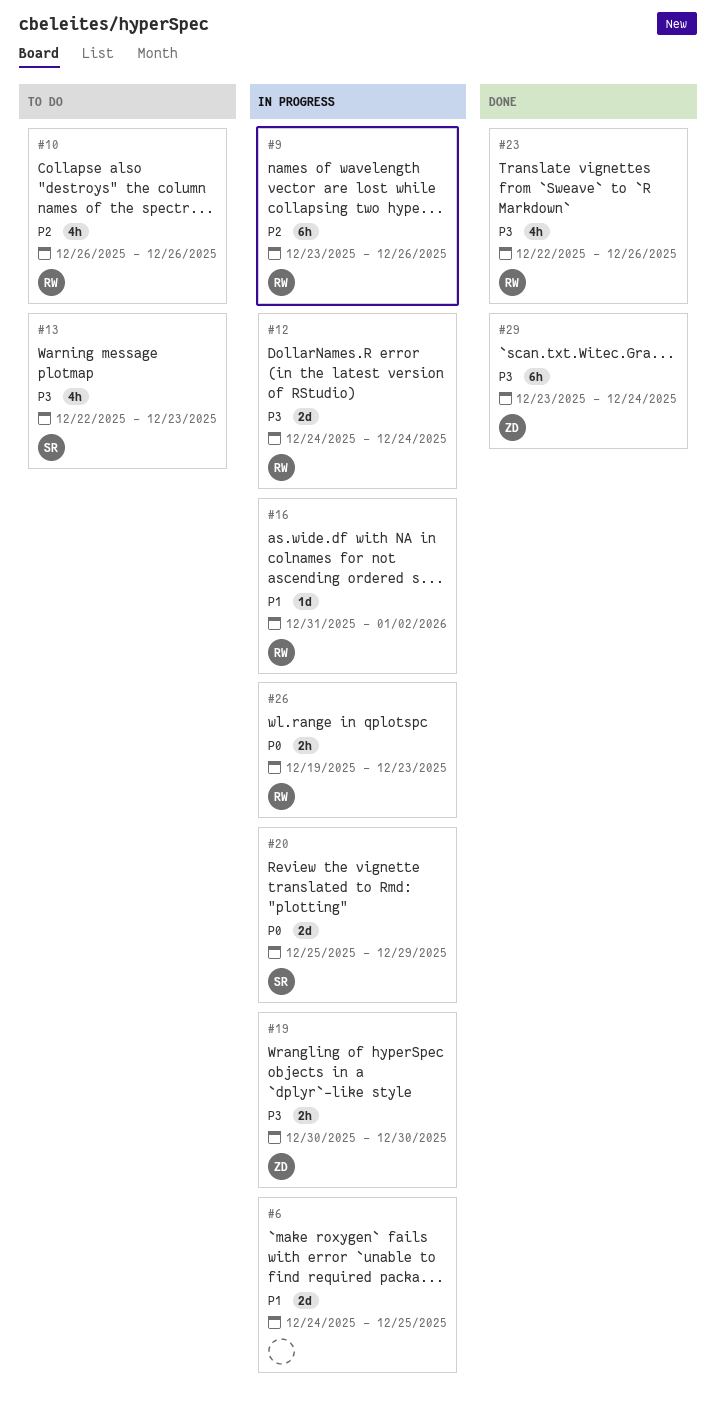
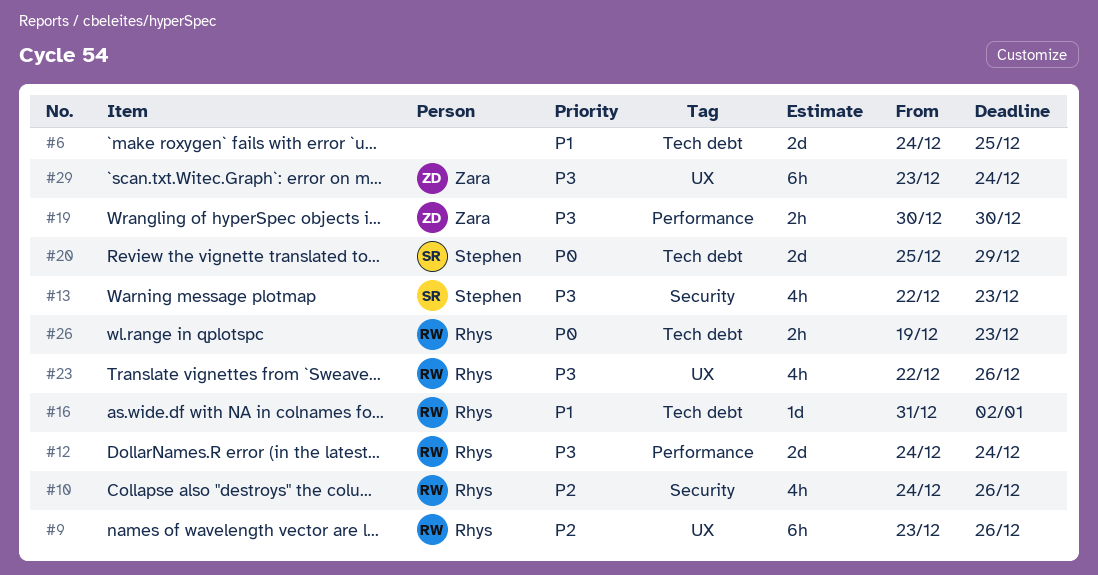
#10, start: Dec 26 -> Dec 24

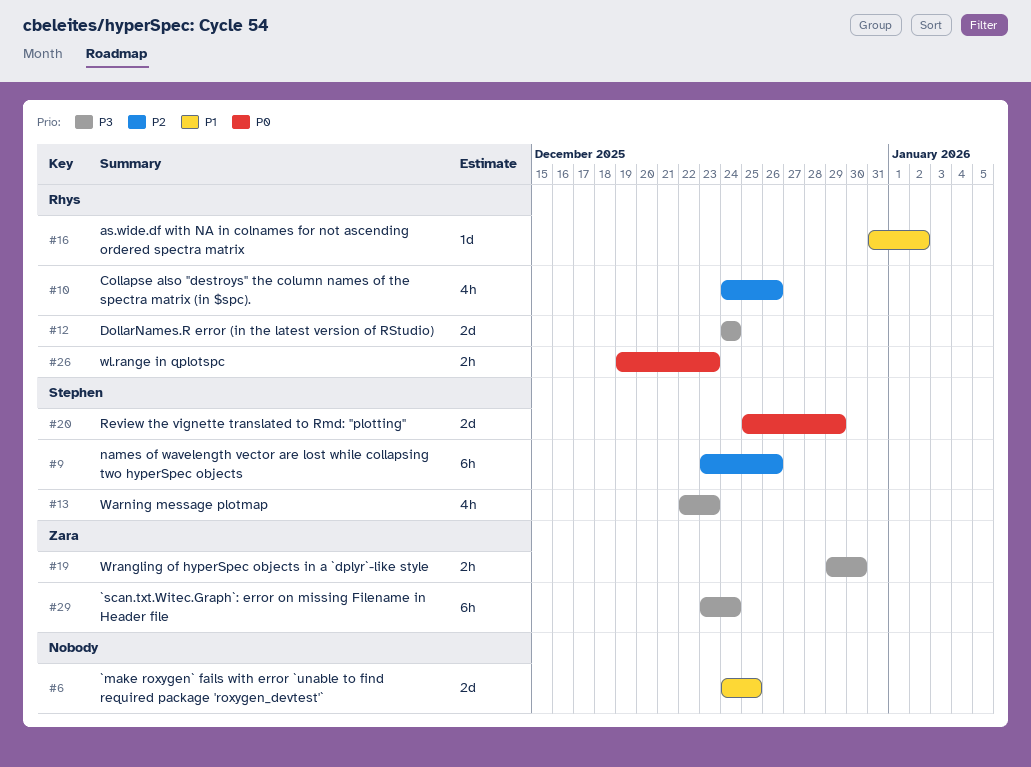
#9, owner: Rhys -> Stephen
#19, start: Dec 30 -> Dec 29
#23: present -> none

